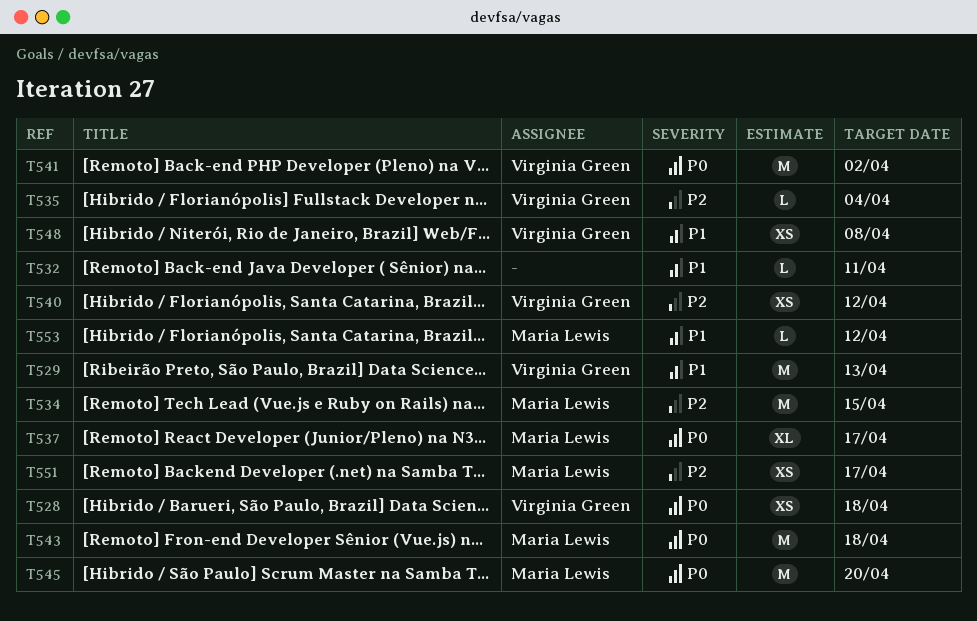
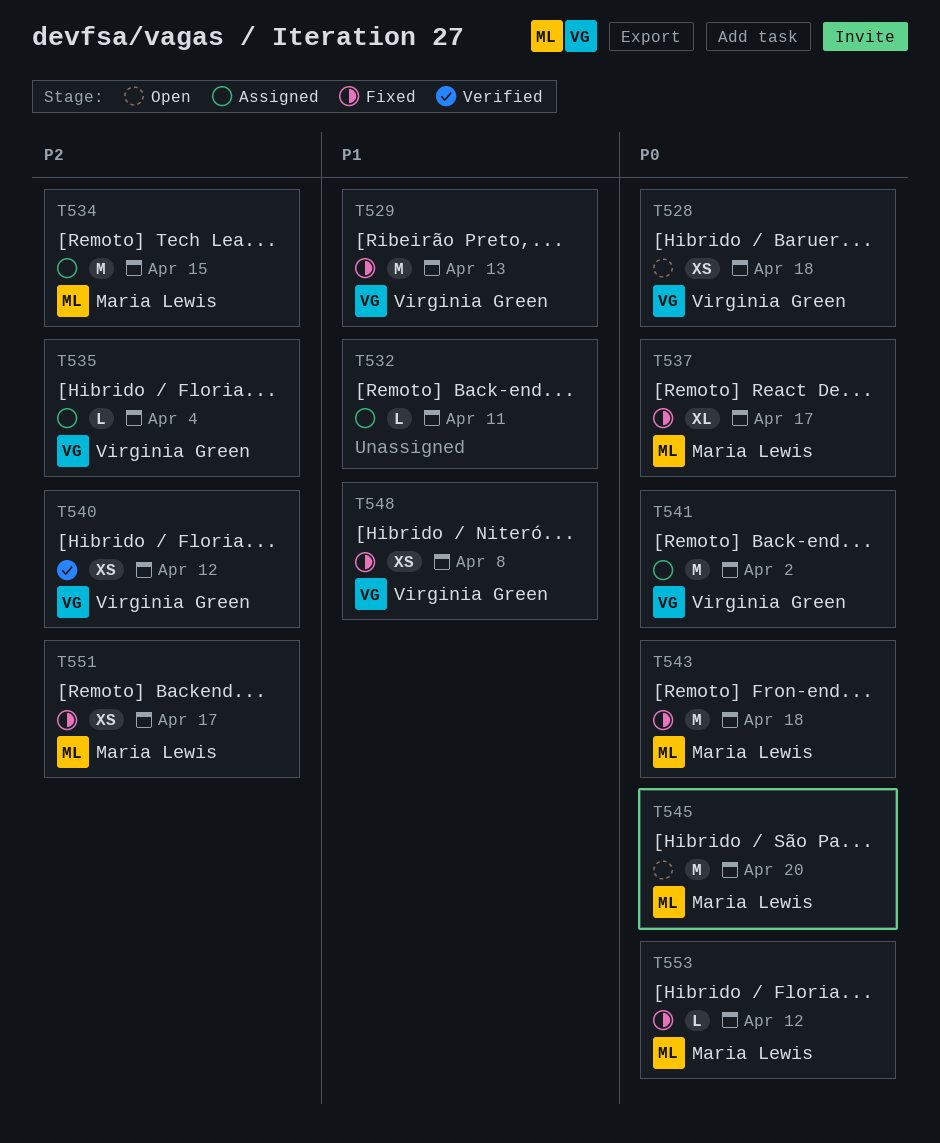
T553, priority: P1 -> P0

